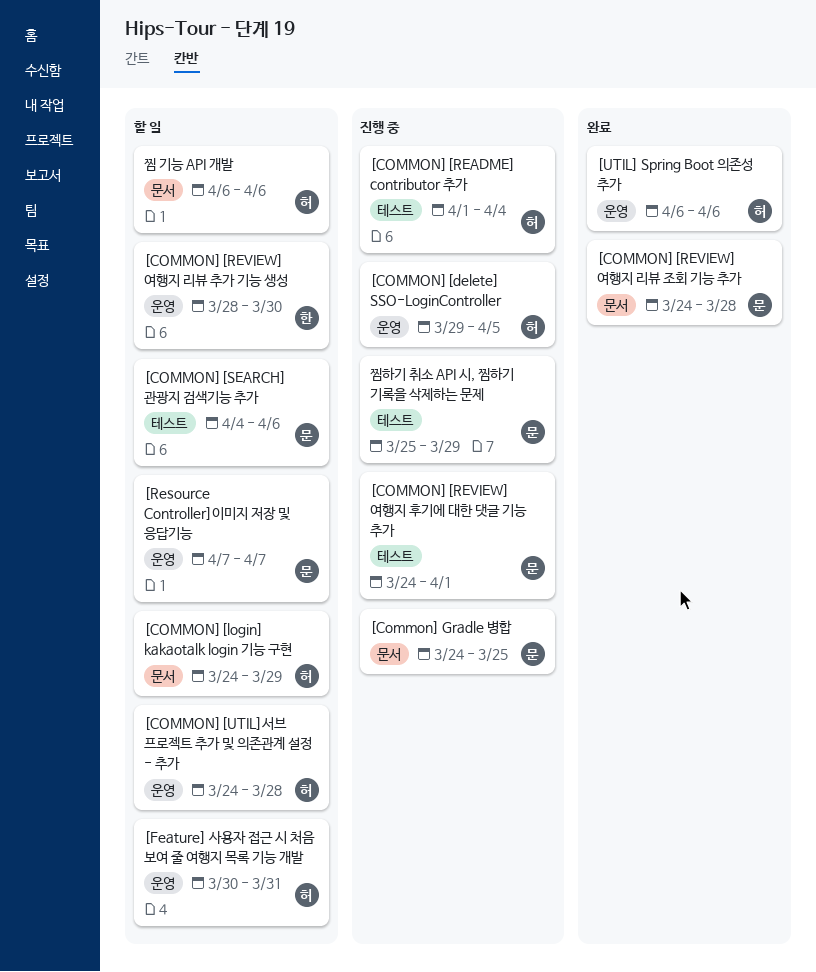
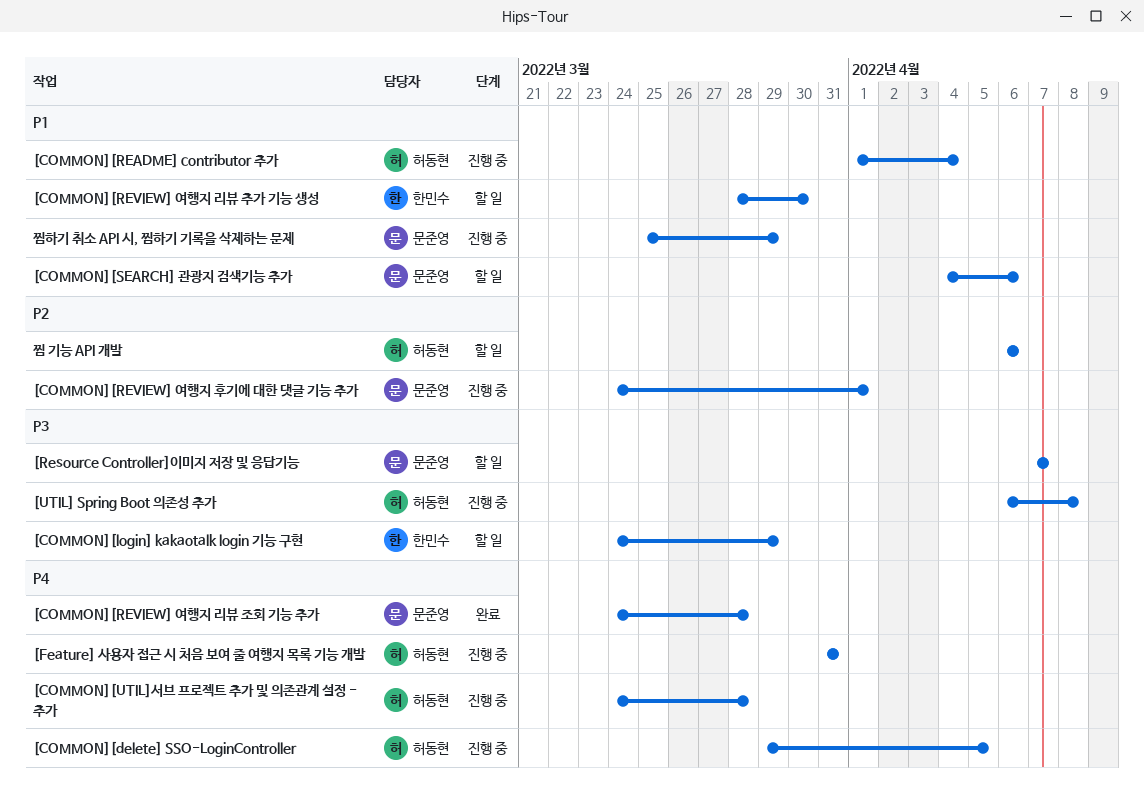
[Common] Gradle 병합: present -> none
[COMMON][login] kakaotalk login 기능 구현, owner: 허동현 -> 한민수
[COMMON][UTIL]서브 프로젝트 추가 및 의존관계 설정 - 추가, status: 할 일 -> 진행 중
[Feature] 사용자 접근 시 처음 보여 줄 여행지 목록 기능 개발, status: 할 일 -> 진행 중
[Feature] 사용자 접근 시 처음 보여 줄 여행지 목록 기능 개발, start: Mar 30 -> Mar 31
[UTIL] Spring Boot 의존성 추가, status: 완료 -> 진행 중
[UTIL] Spring Boot 의존성 추가, due: Apr 6 -> Apr 8

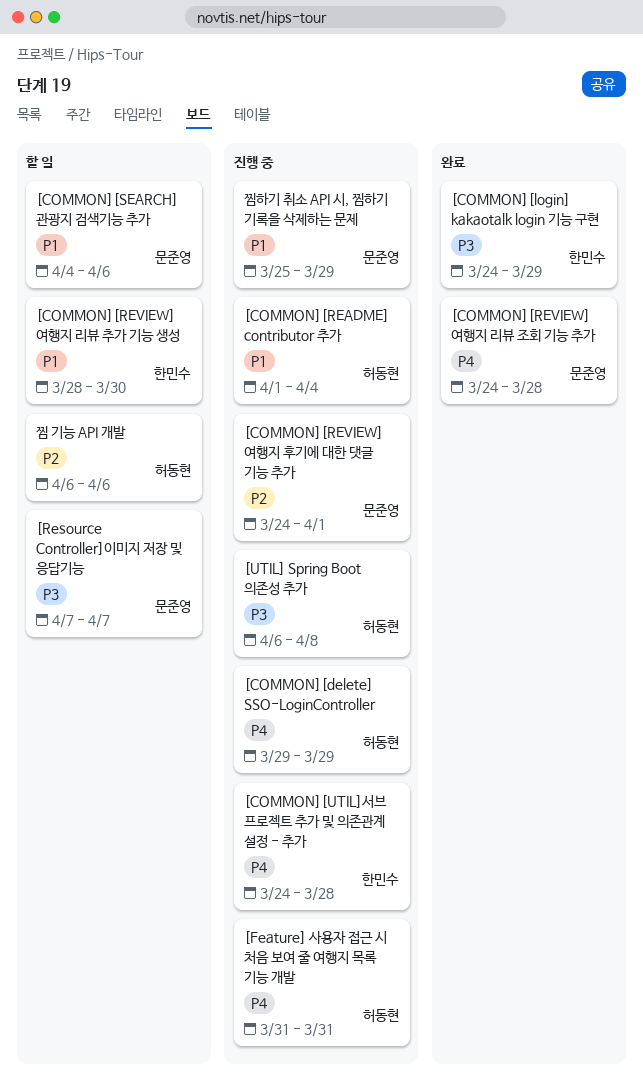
[COMMON][delete] SSO-LoginController, due: Apr 5 -> Mar 29
[COMMON][login] kakaotalk login 기능 구현, status: 할 일 -> 완료
[COMMON][UTIL]서브 프로젝트 추가 및 의존관계 설정 - 추가, owner: 허동현 -> 한민수

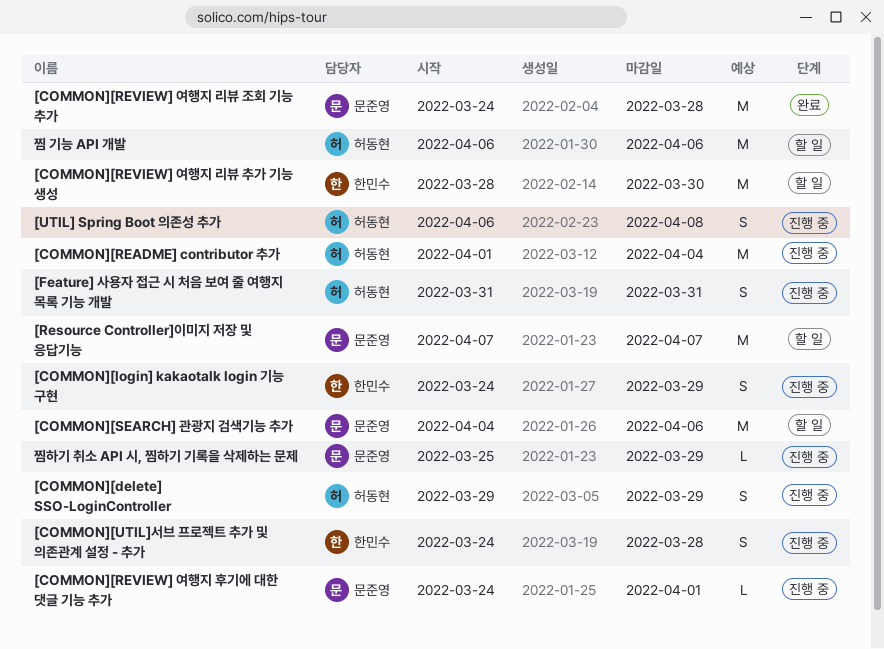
[COMMON][login] kakaotalk login 기능 구현, status: 완료 -> 진행 중

